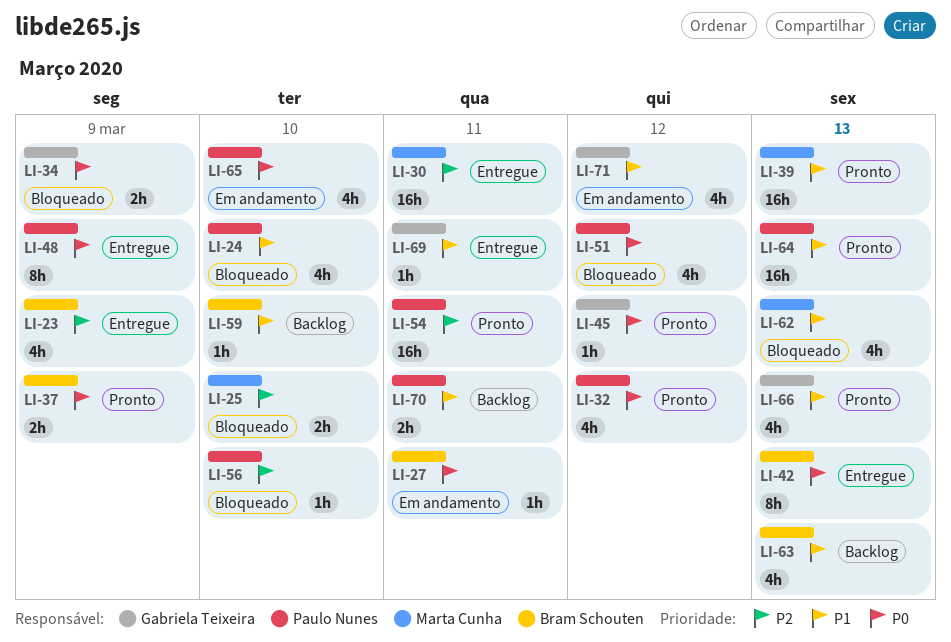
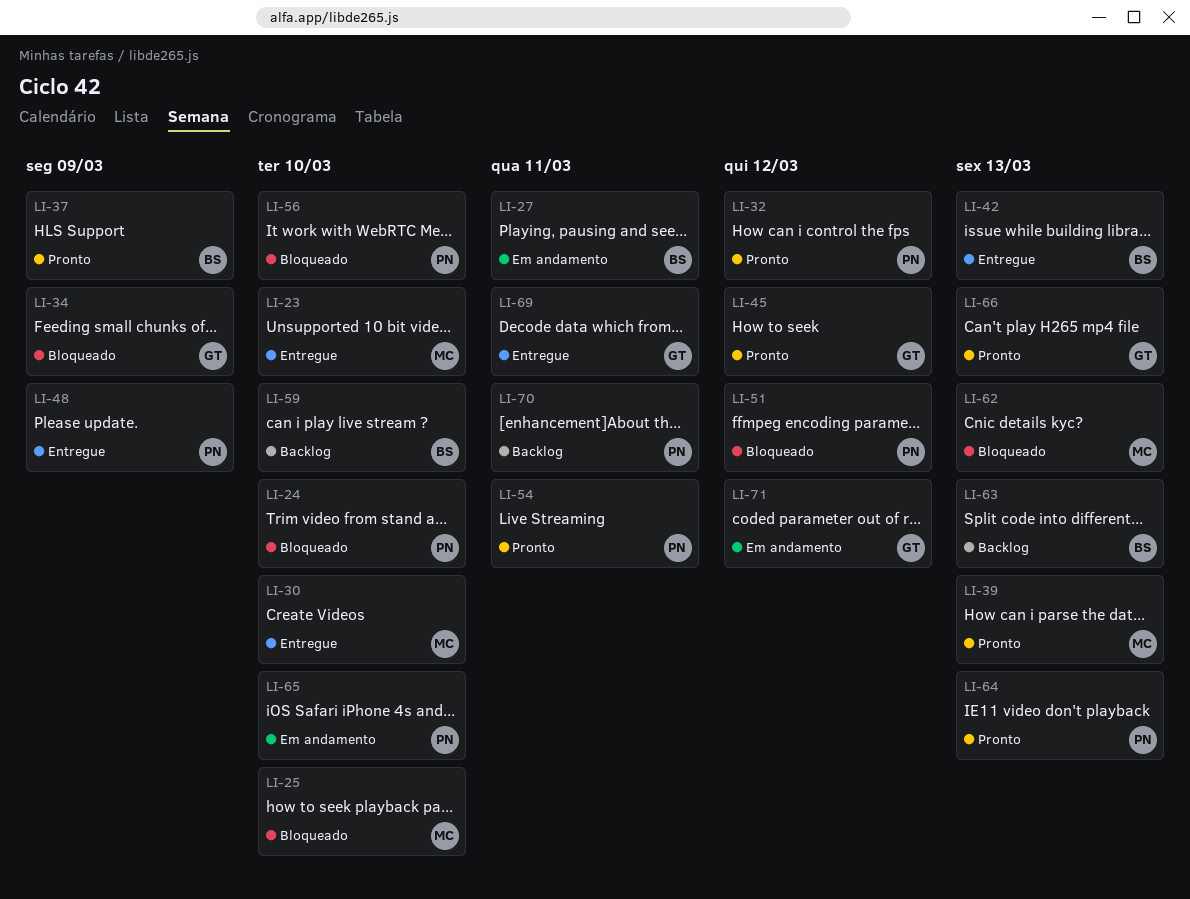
LI-23, owner: Bram Schouten -> Marta Cunha
LI-23, due: Mar 9 -> Mar 10
LI-30, due: Mar 11 -> Mar 10

